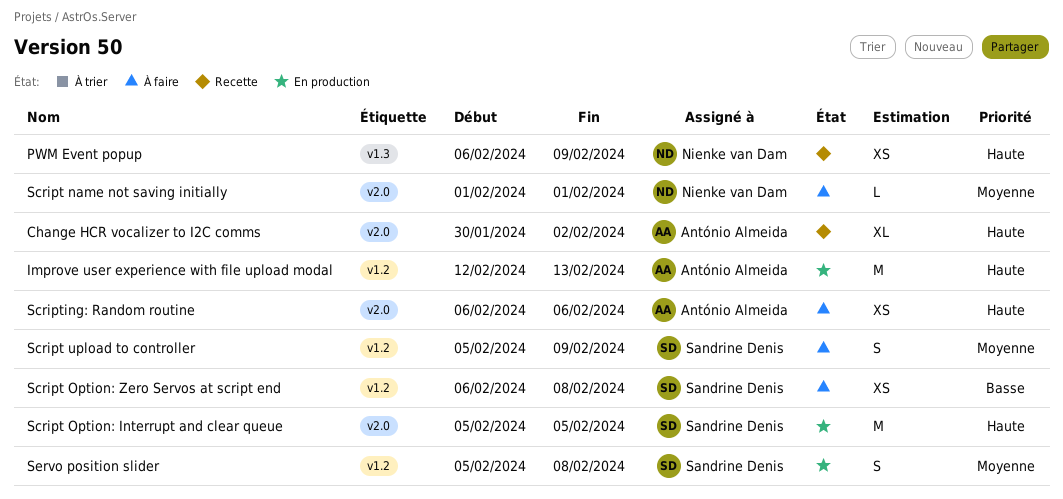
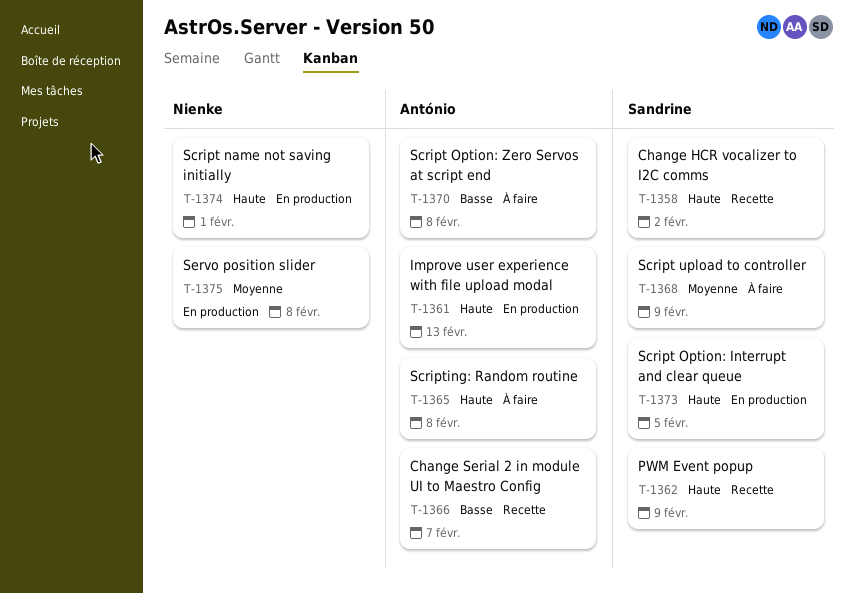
Change HCR vocalizer to I2C comms, owner: António Almeida -> Sandrine Denis
Change Serial 2 in module UI to Maestro Config: none -> present
PWM Event popup, owner: Nienke van Dam -> Sandrine Denis
Script name not saving initially, status: À faire -> En production
Script name not saving initially, priority: Moyenne -> Haute
Script Option: Zero Servos at script end, owner: Sandrine Denis -> António Almeida
Scripting: Random routine, due: Feb 6 -> Feb 8
Servo position slider, owner: Sandrine Denis -> Nienke van Dam

